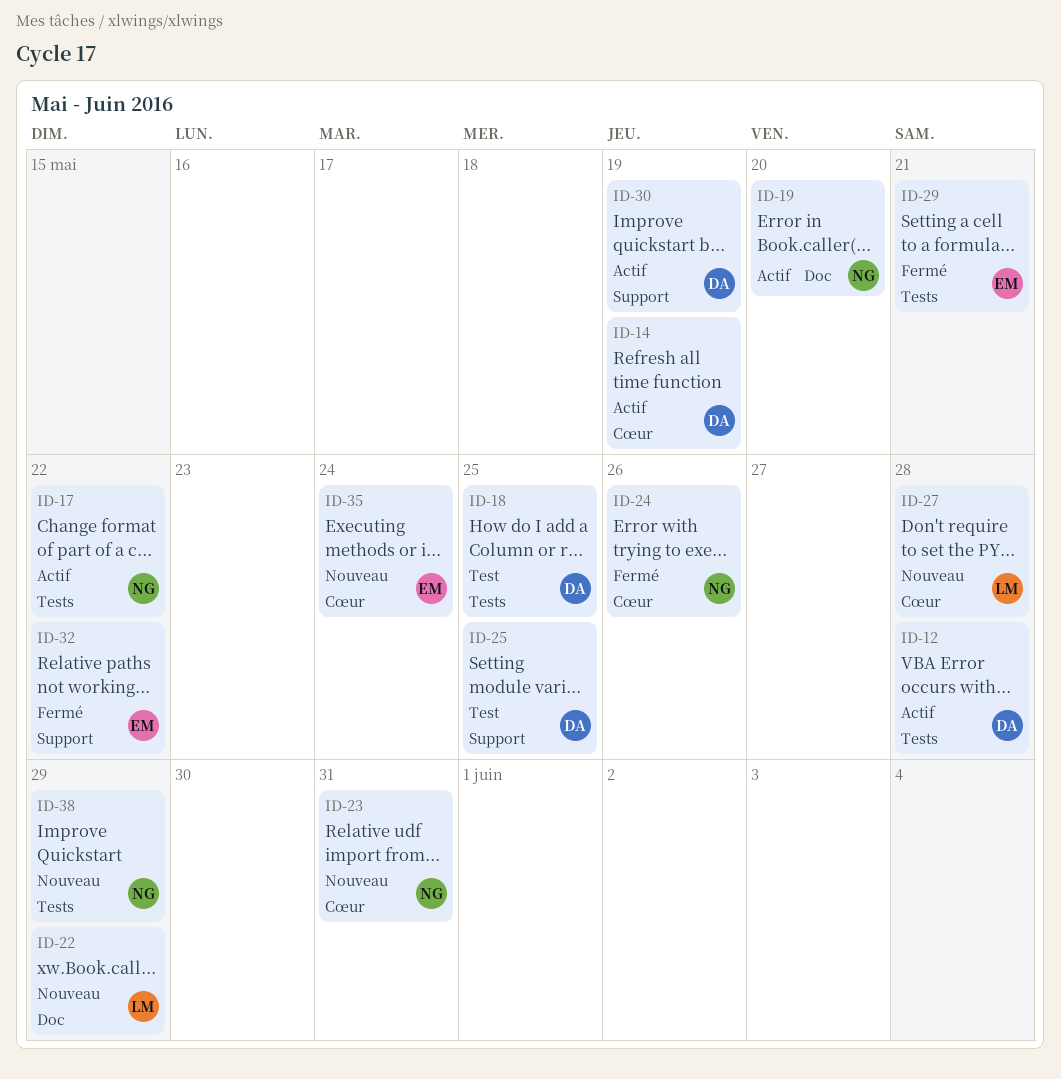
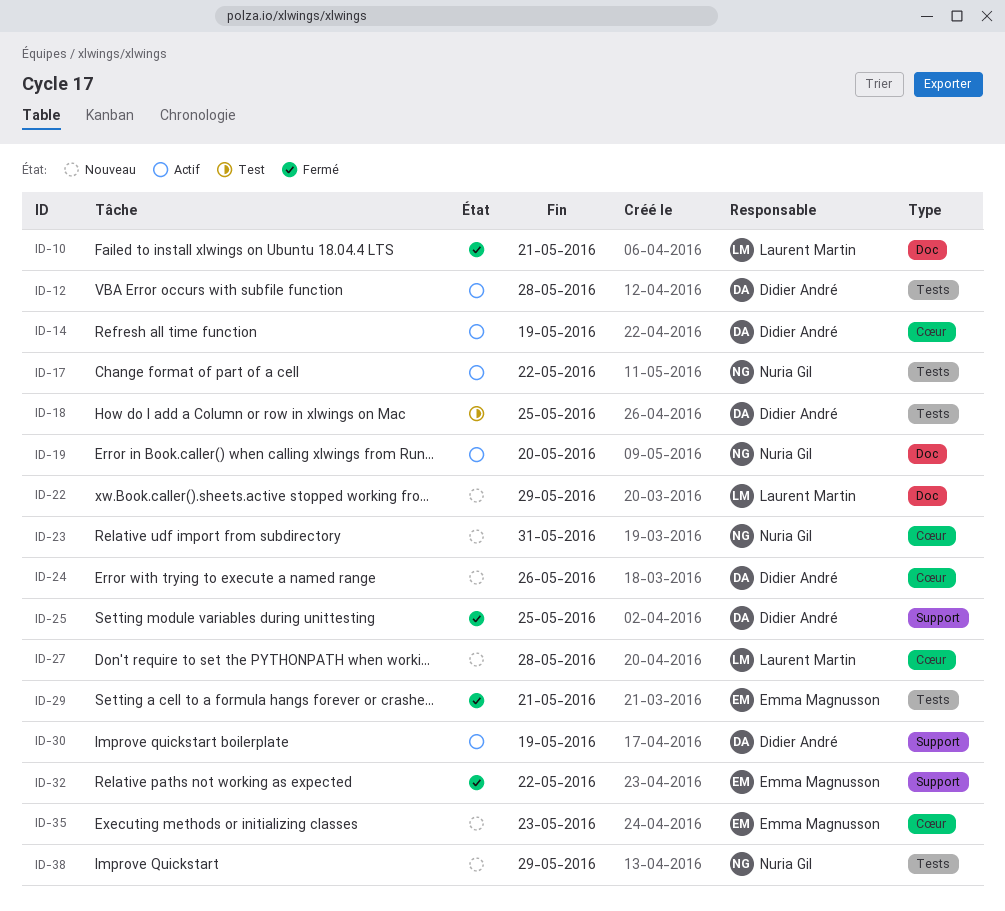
ID-10: none -> present
ID-24, status: Fermé -> Nouveau
ID-24, owner: Nuria Gil -> Didier André
ID-25, status: Test -> Fermé
ID-35, due: May 24 -> May 23

